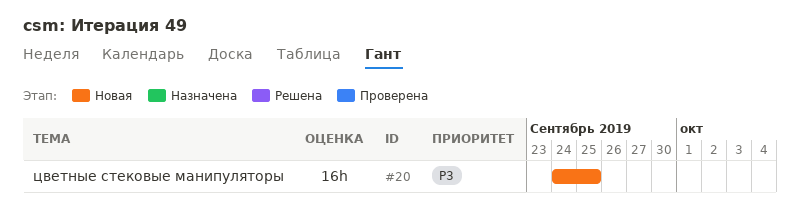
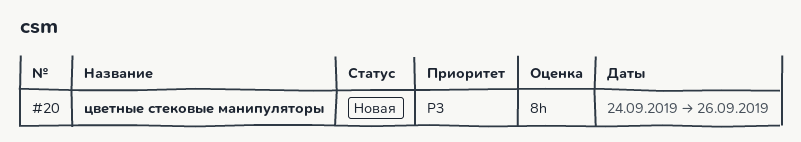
#20, estimate: 16h -> 8h
#20, due: Sep 25 -> Sep 26

